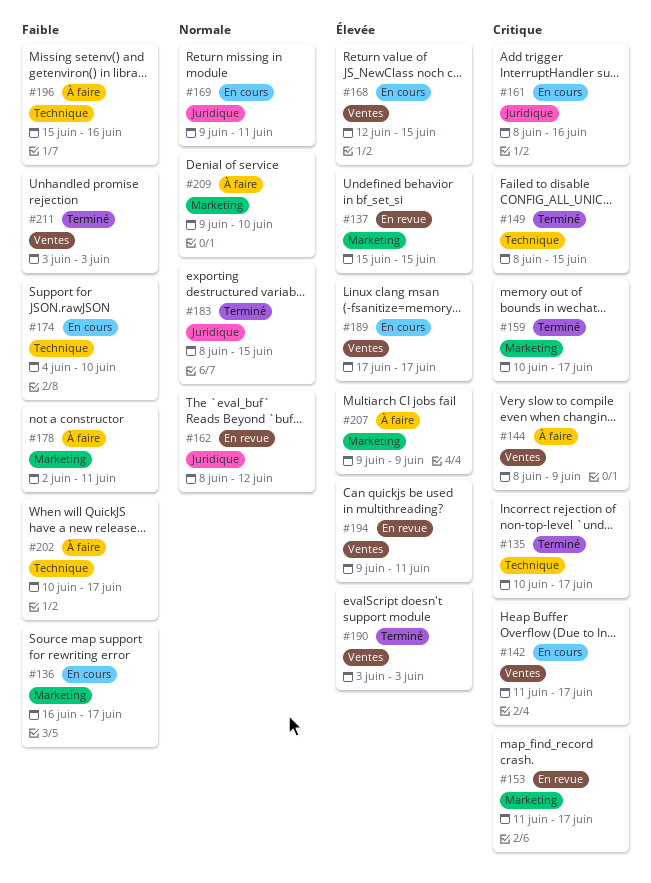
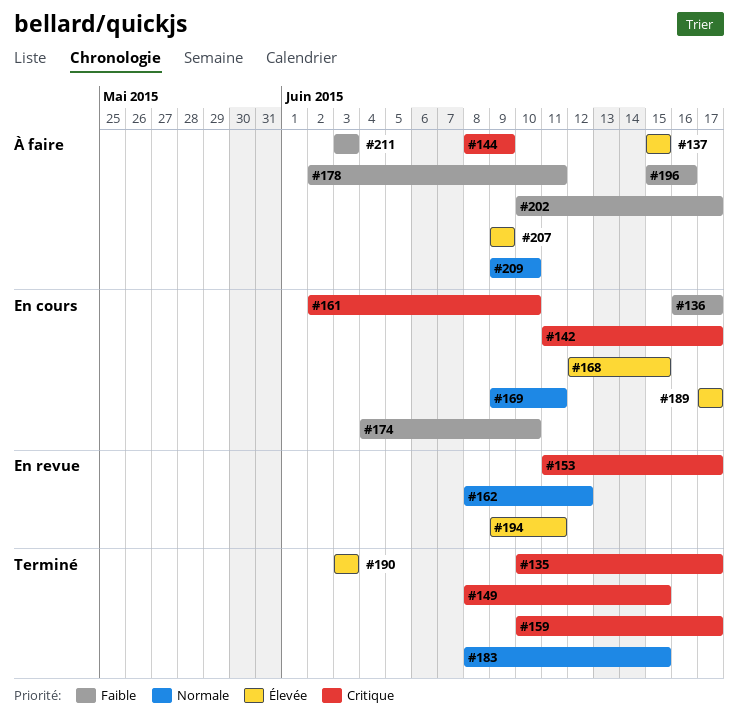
#137, status: En revue -> À faire
#161, start: Jun 8 -> Jun 2
#161, due: Jun 16 -> Jun 10
#211, status: Terminé -> À faire

